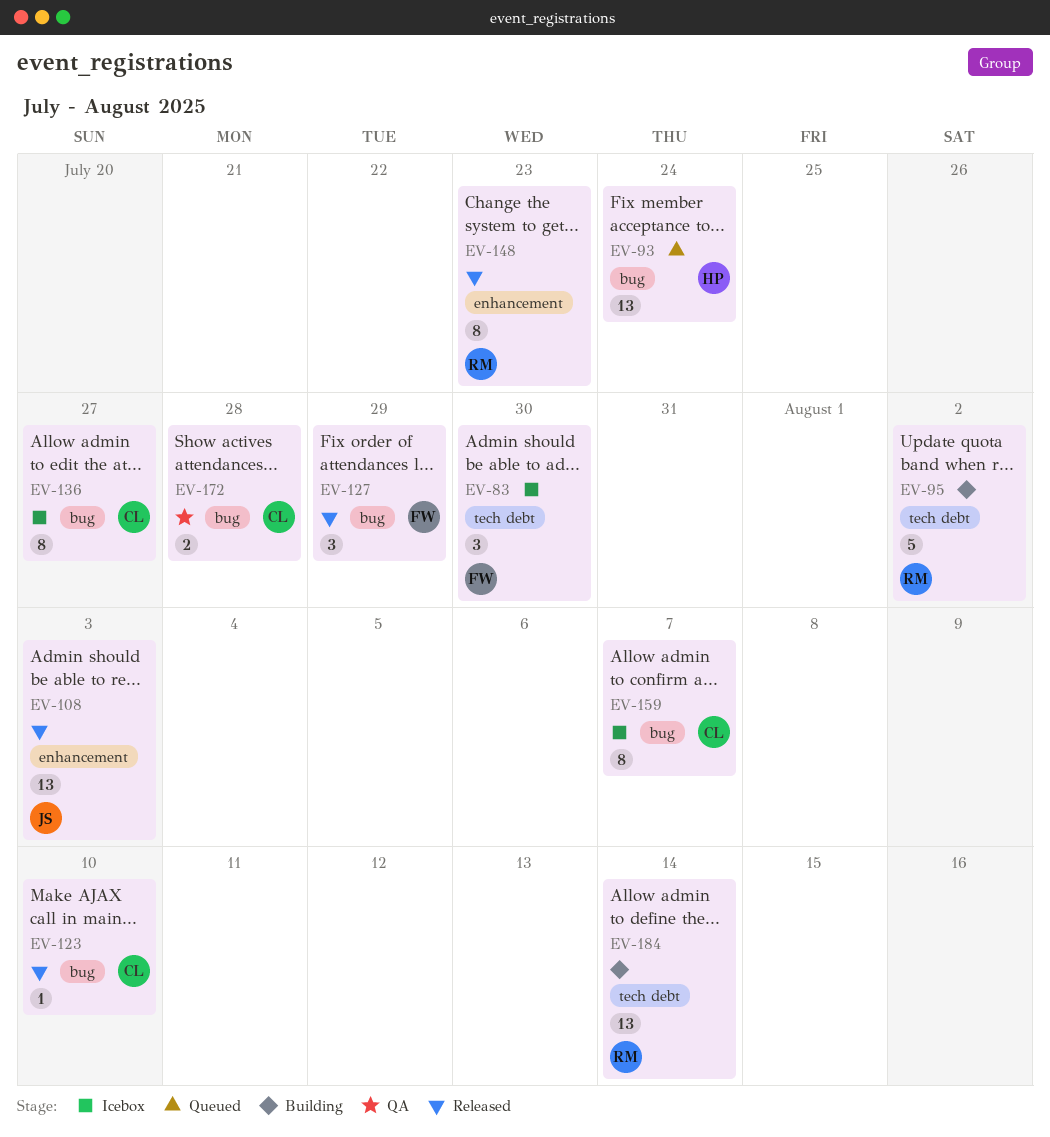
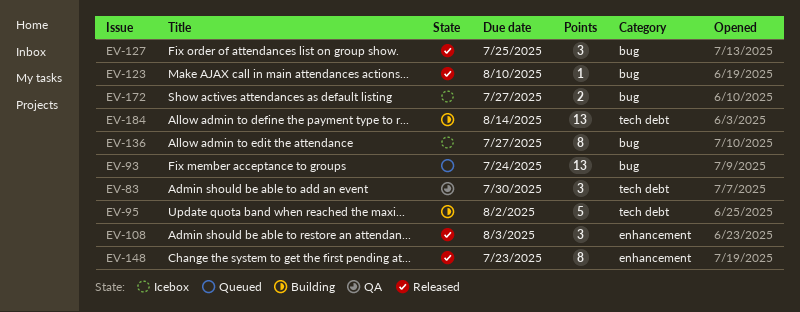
EV-83, status: Icebox -> QA
EV-108, estimate: 13 -> 3
EV-127, due: Jul 29 -> Jul 25
EV-159: present -> none
EV-172, status: QA -> Icebox
EV-172, due: Jul 28 -> Jul 27

